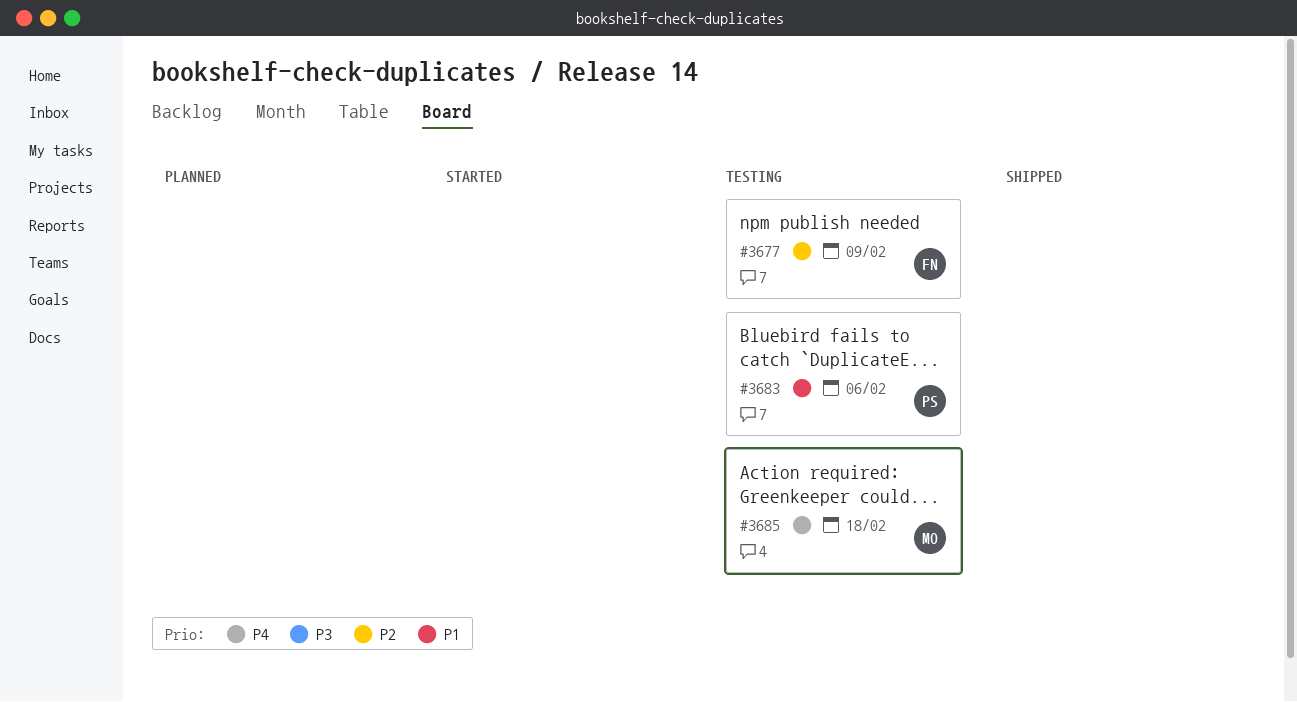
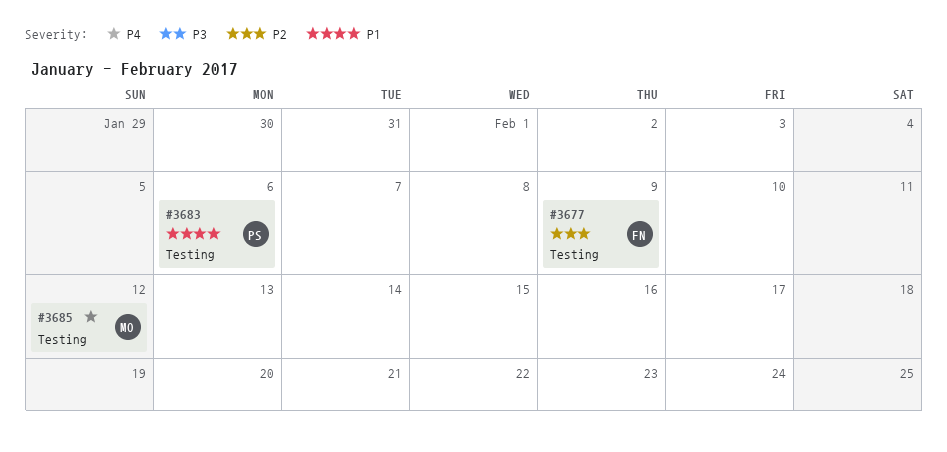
#3685, due: Feb 18 -> Feb 12

